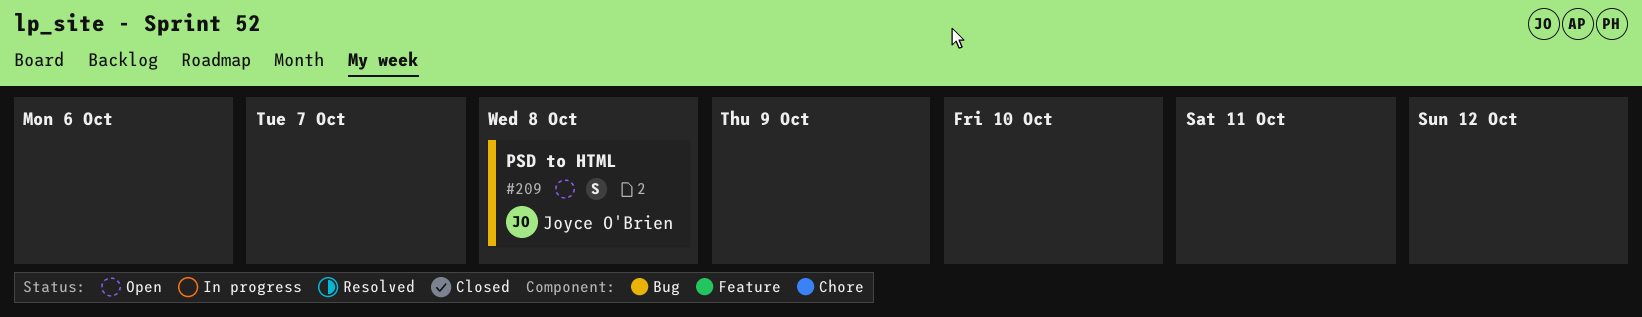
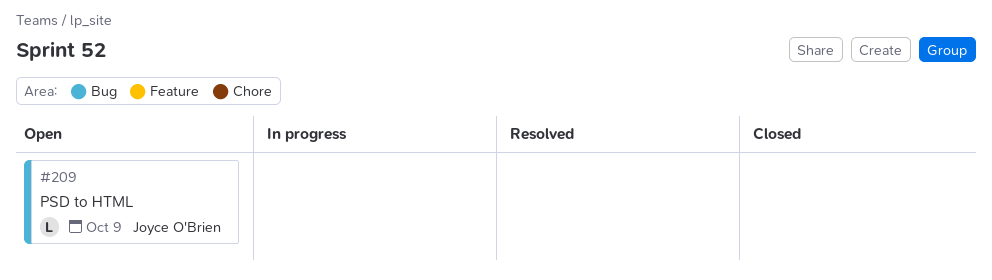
#209, estimate: S -> L
#209, due: Oct 8 -> Oct 9

